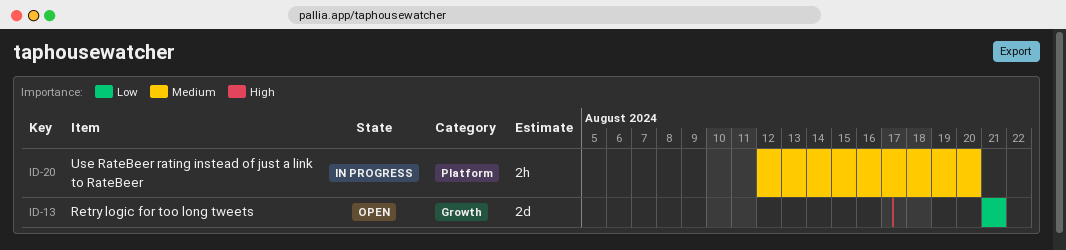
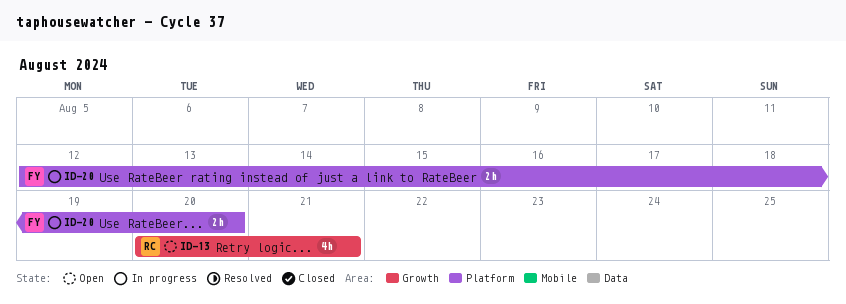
ID-13, estimate: 2d -> 4h
ID-13, start: Aug 21 -> Aug 20

